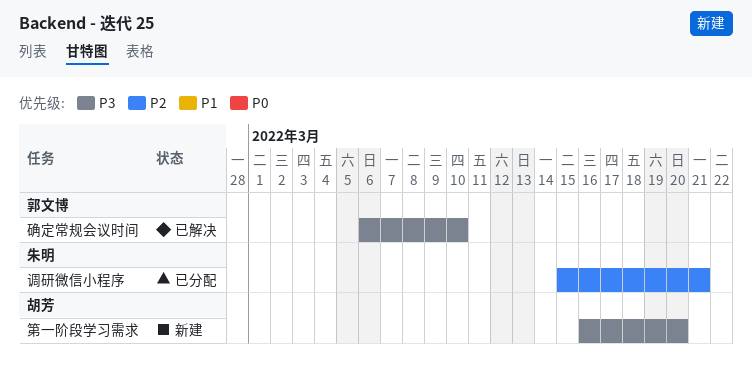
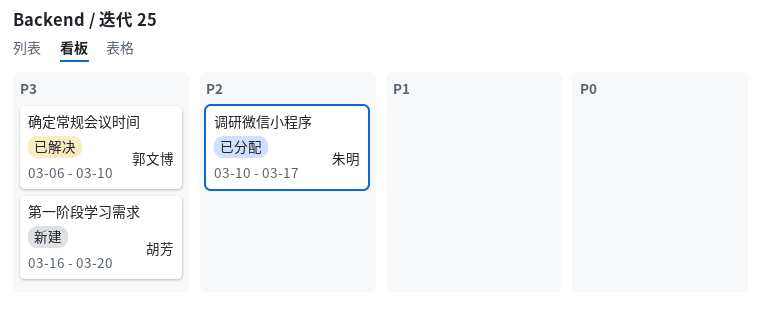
调研微信小程序, start: Mar 15 -> Mar 10
调研微信小程序, due: Mar 21 -> Mar 17

